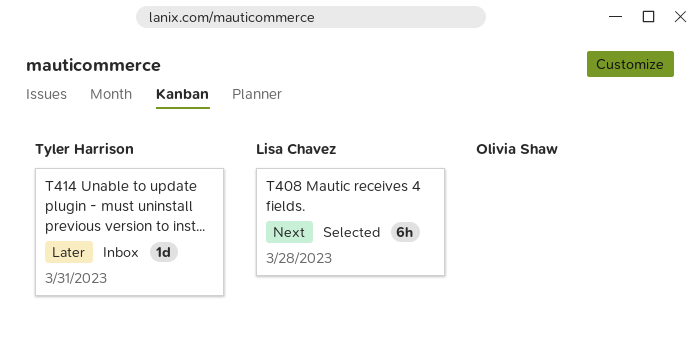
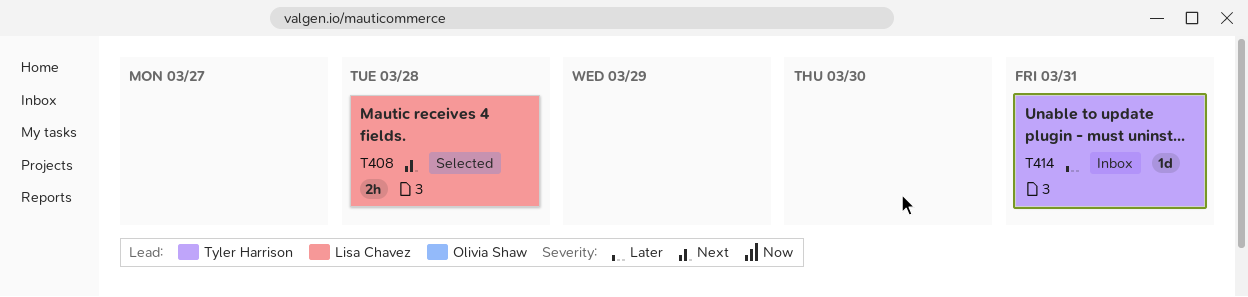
T408, estimate: 6h -> 2h

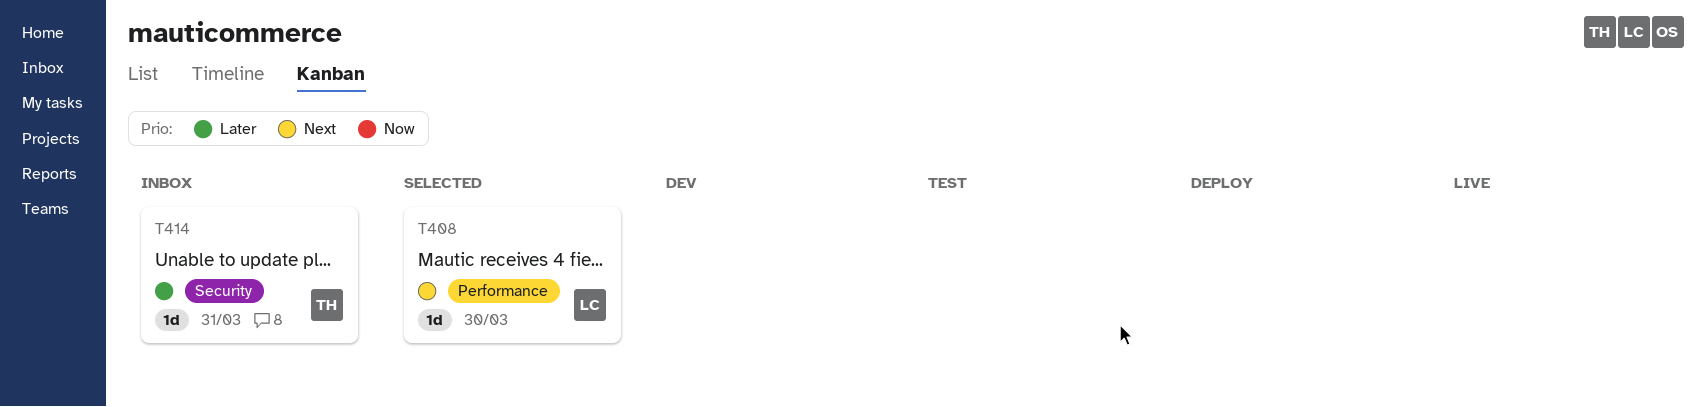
T408, estimate: 2h -> 1d
T408, due: Mar 28 -> Mar 30

